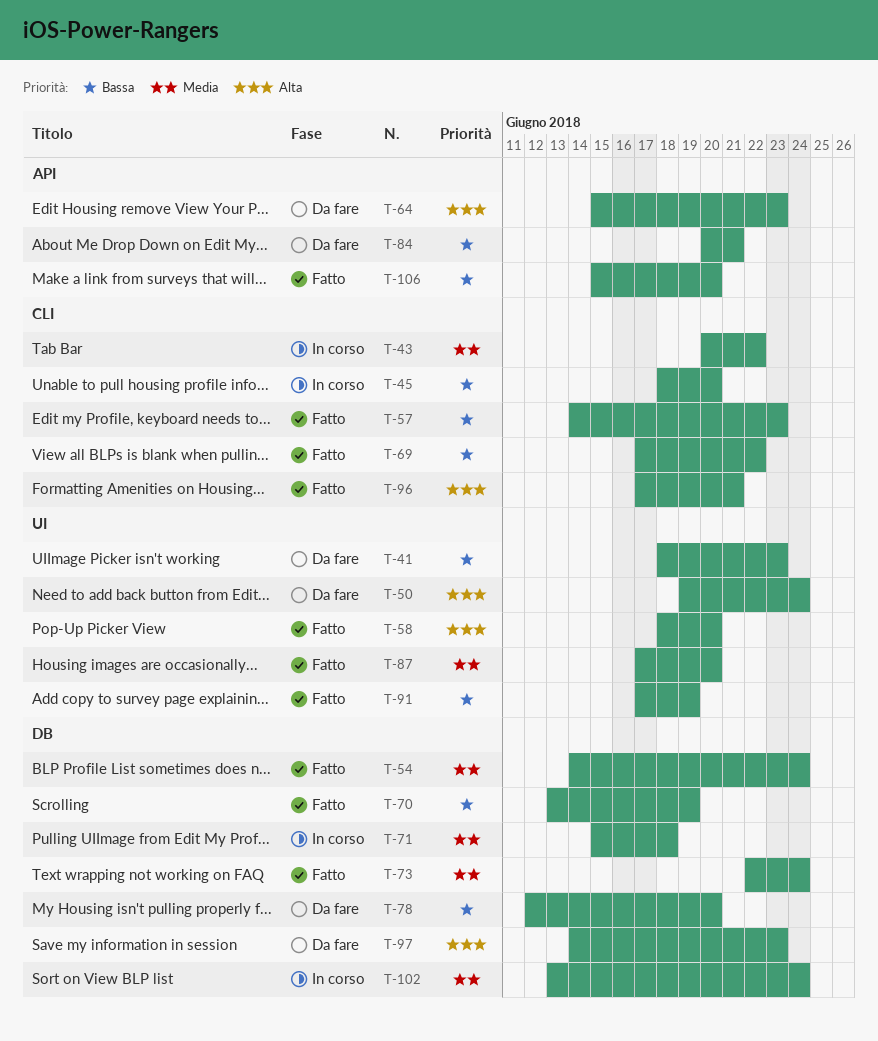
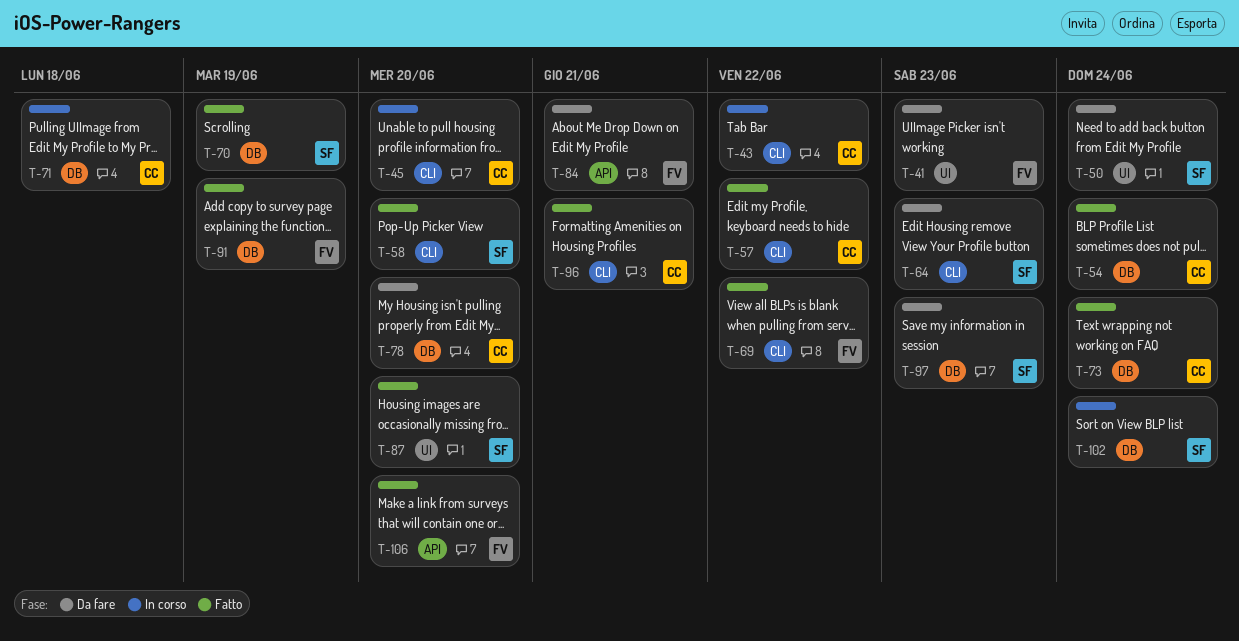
T-57, due: Jun 23 -> Jun 22
T-58, label: UI -> CLI
T-64, label: API -> CLI
T-91, label: UI -> DB

